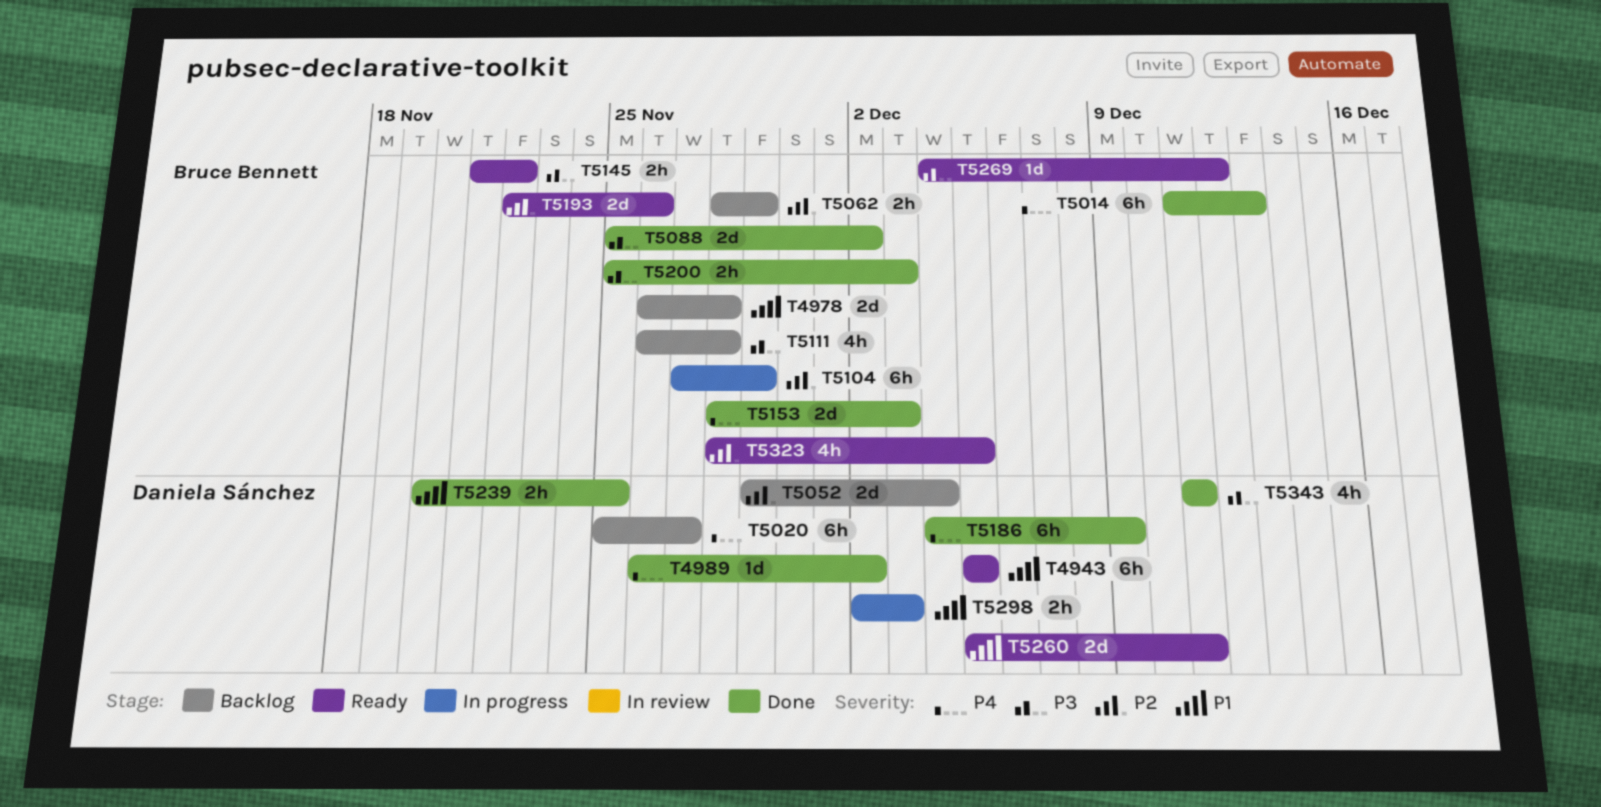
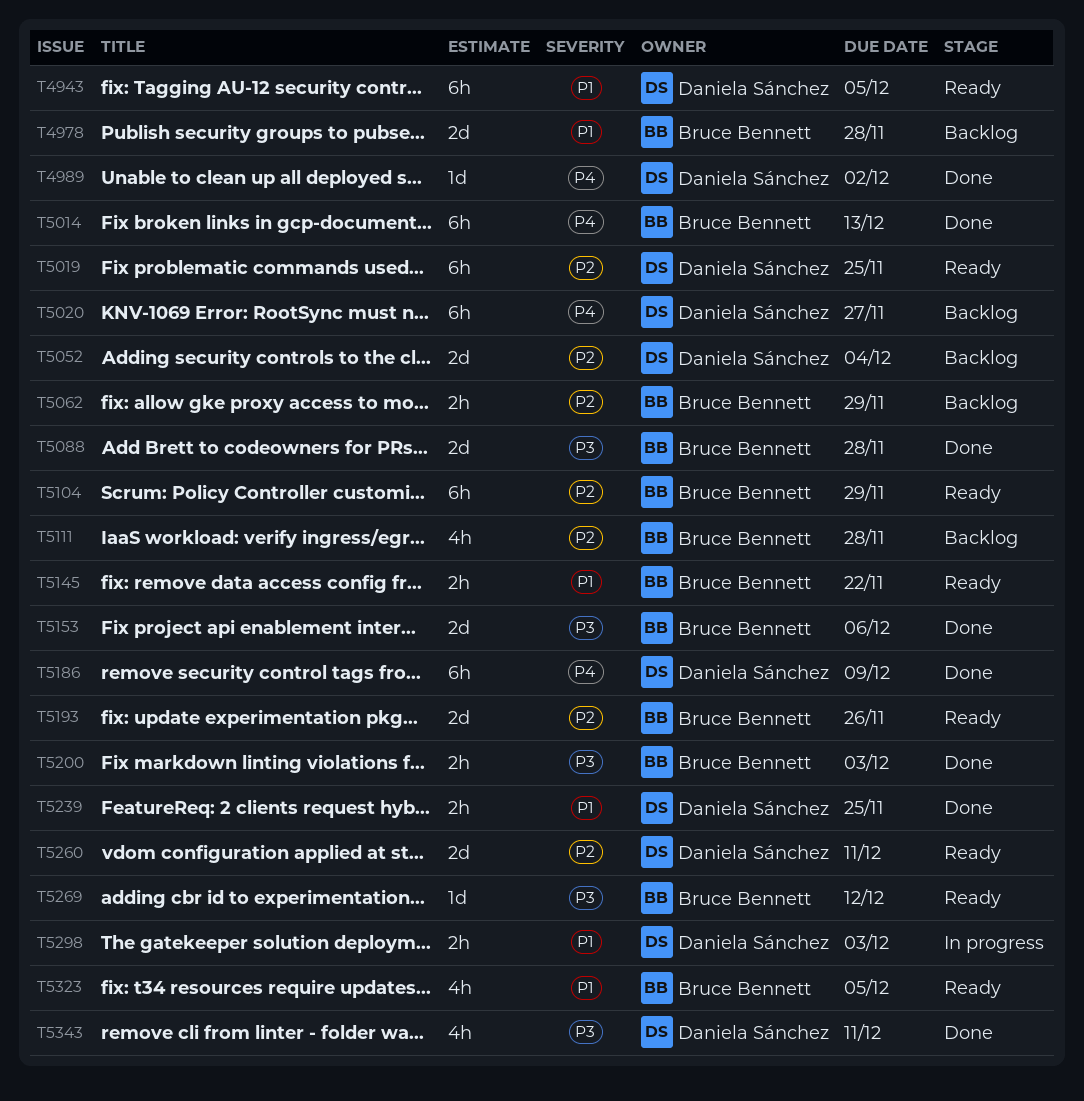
T5019: none -> present
T5088, due: Dec 2 -> Nov 28
T5104, status: In progress -> Ready
T5111, priority: P3 -> P2
T5145, priority: P3 -> P1
T5153, priority: P4 -> P3
T5153, due: Dec 3 -> Dec 6
T5260, priority: P1 -> P2
T5323, priority: P2 -> P1

